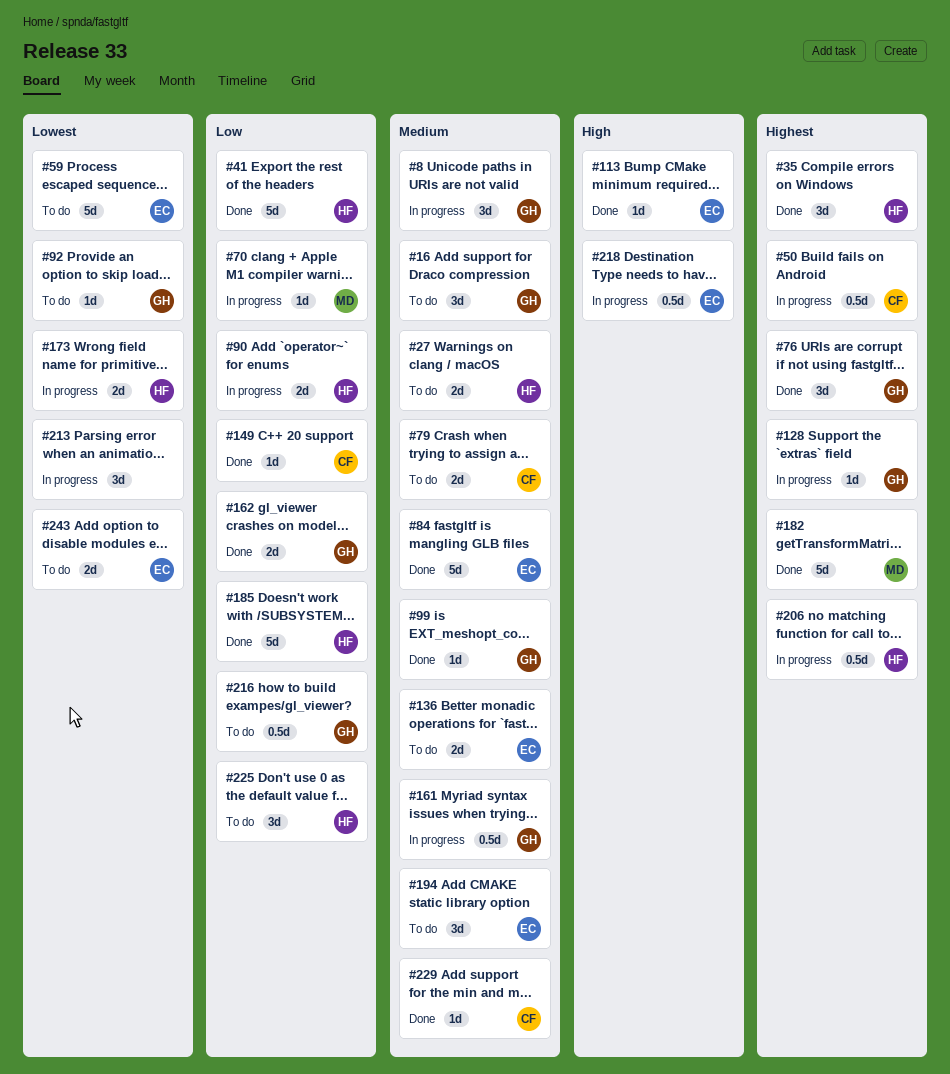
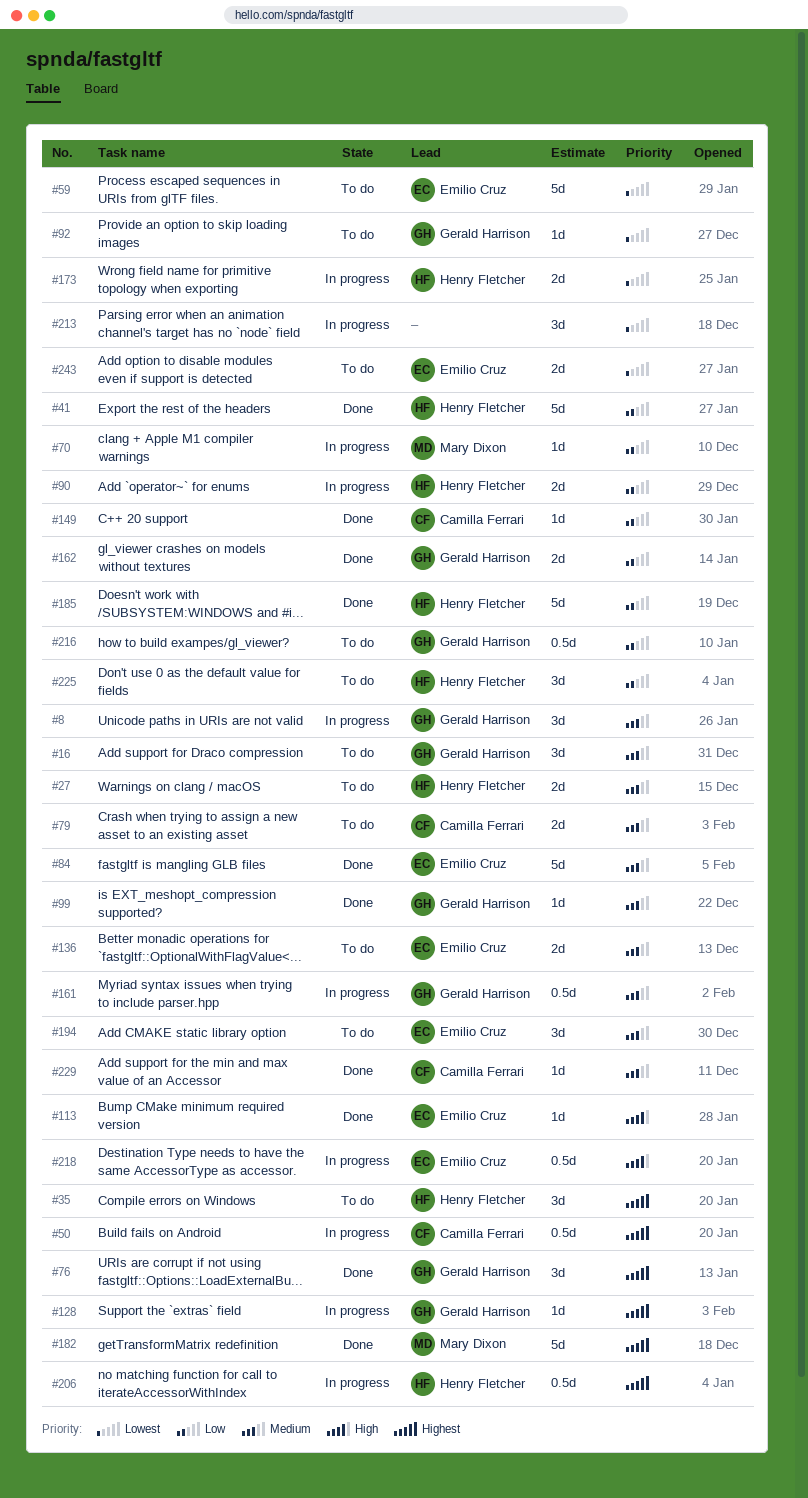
#35, status: Done -> To do

